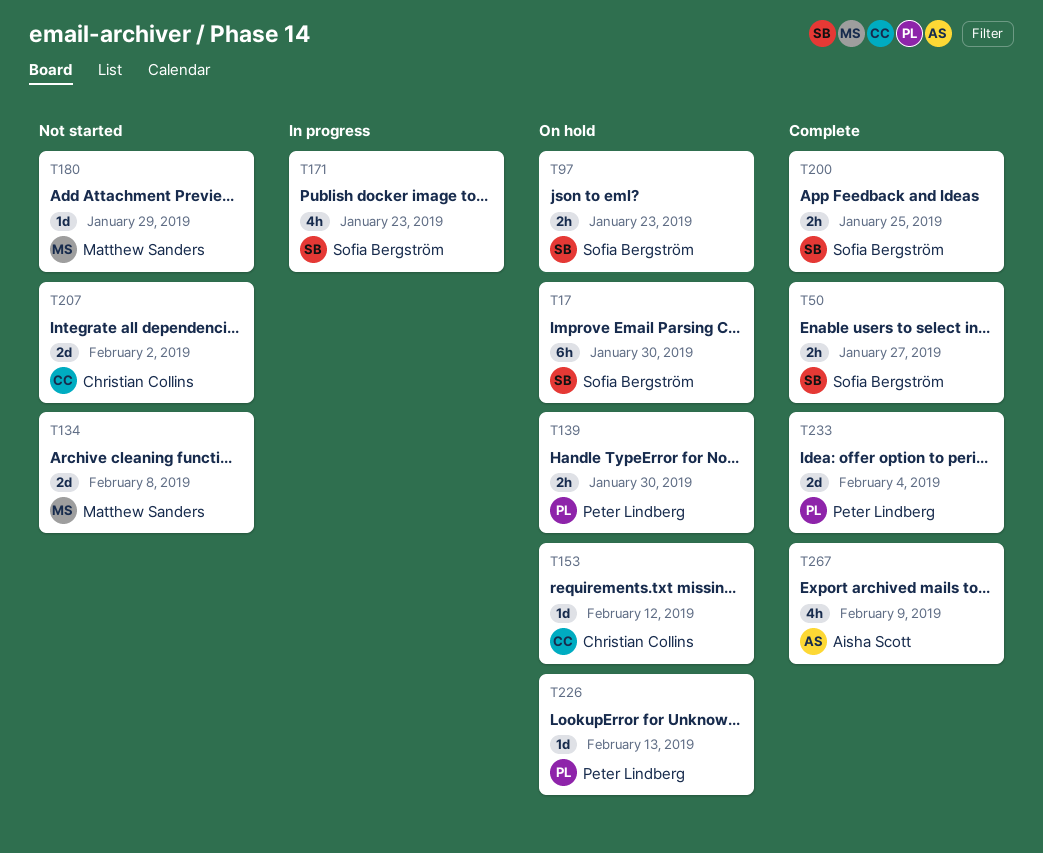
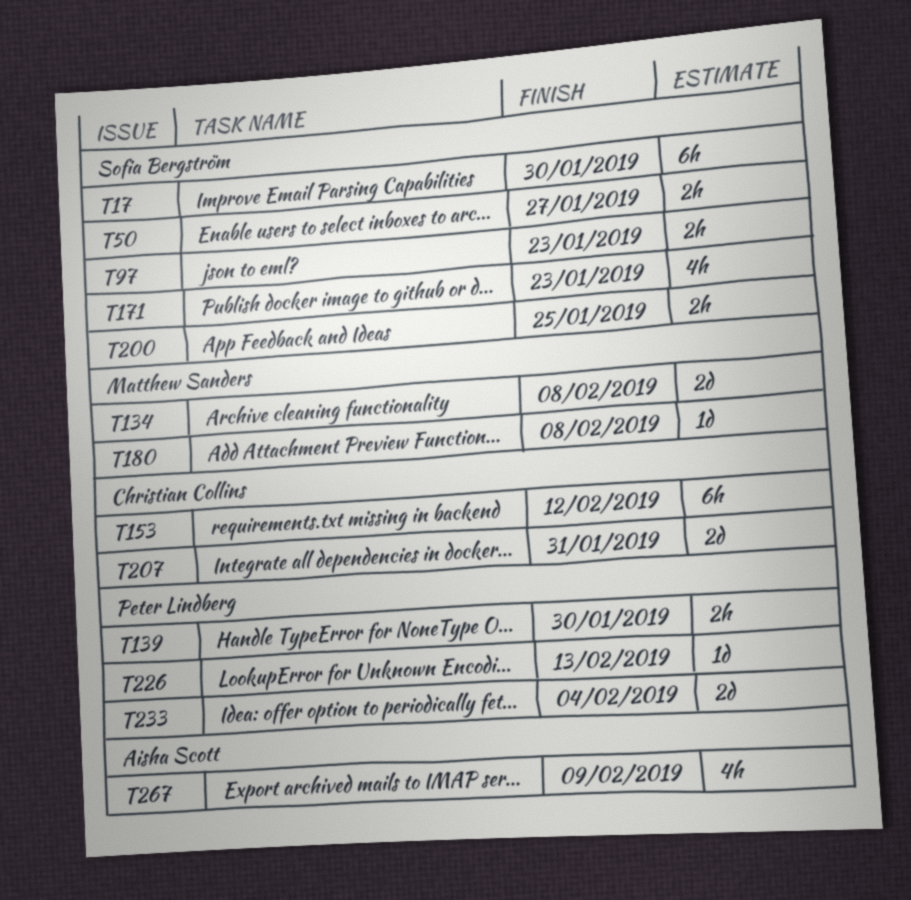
T153, estimate: 1d -> 6h
T180, due: Jan 29 -> Feb 8
T207, due: Feb 2 -> Jan 31

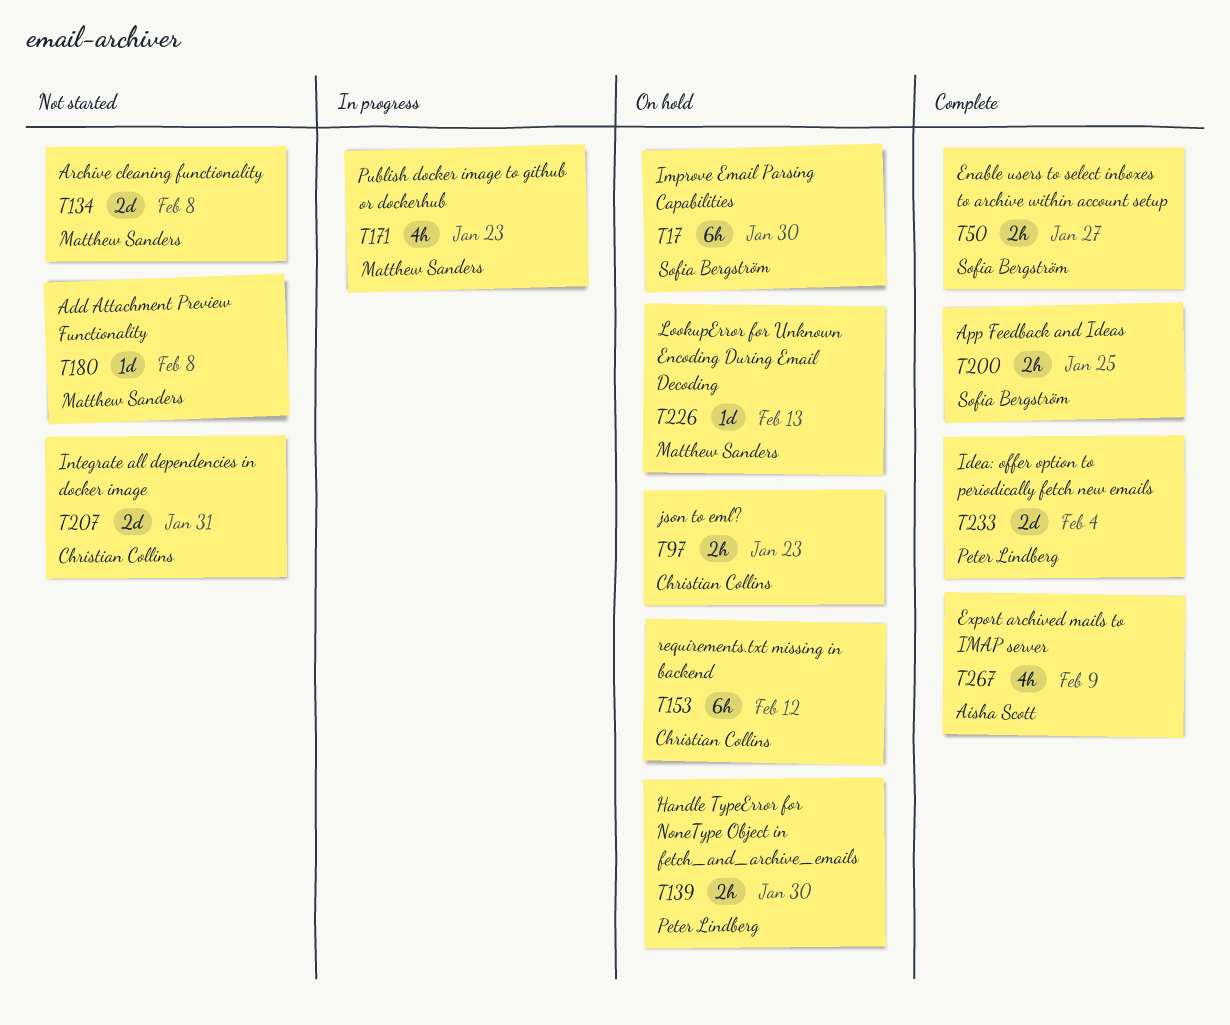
T97, owner: Sofia Bergström -> Christian Collins
T171, owner: Sofia Bergström -> Matthew Sanders
T226, owner: Peter Lindberg -> Matthew Sanders

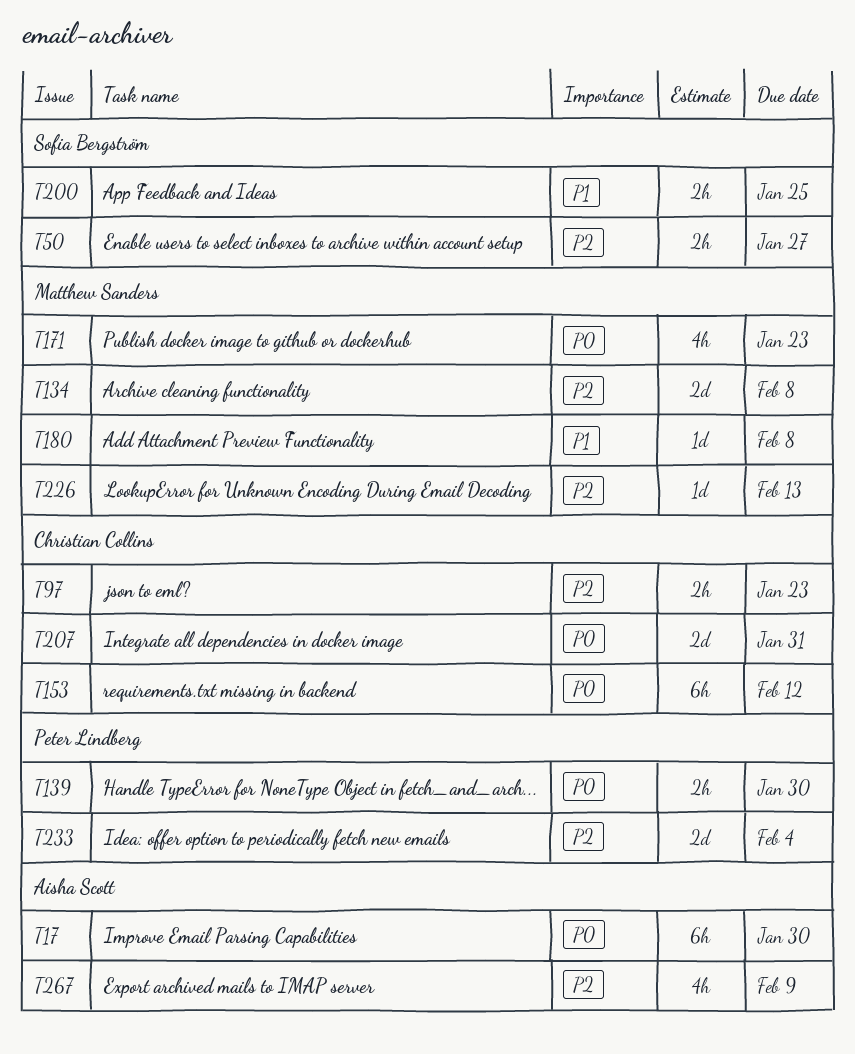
T17, owner: Sofia Bergström -> Aisha Scott

